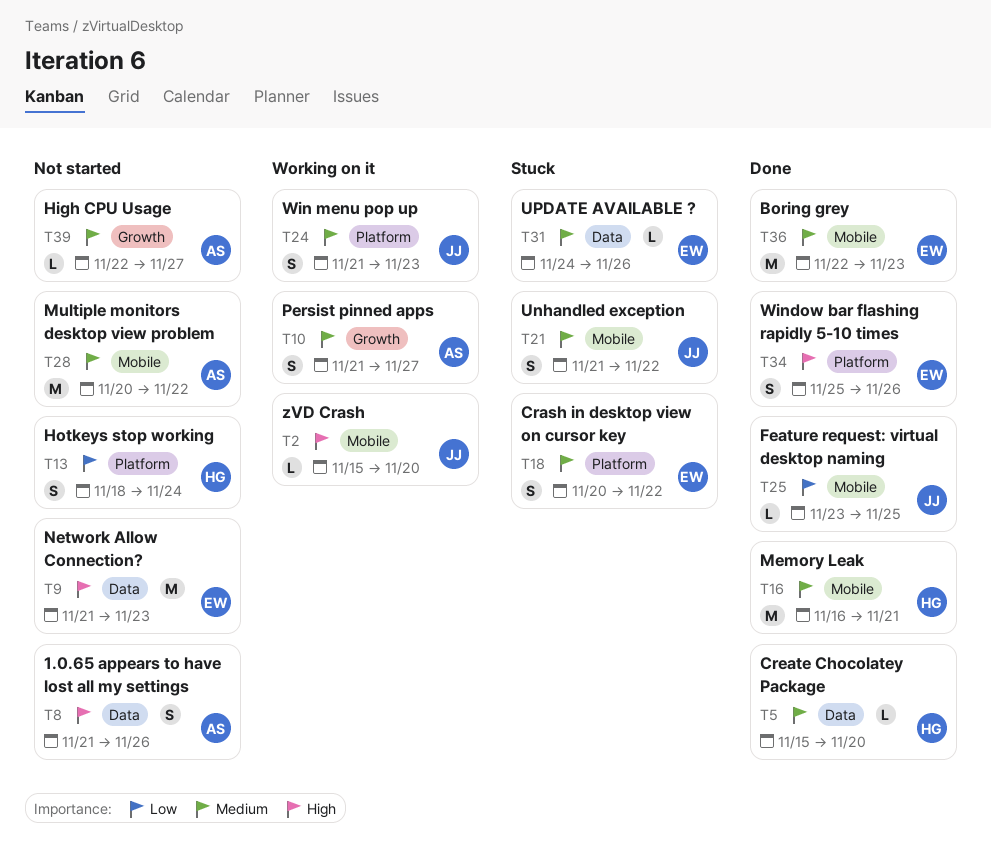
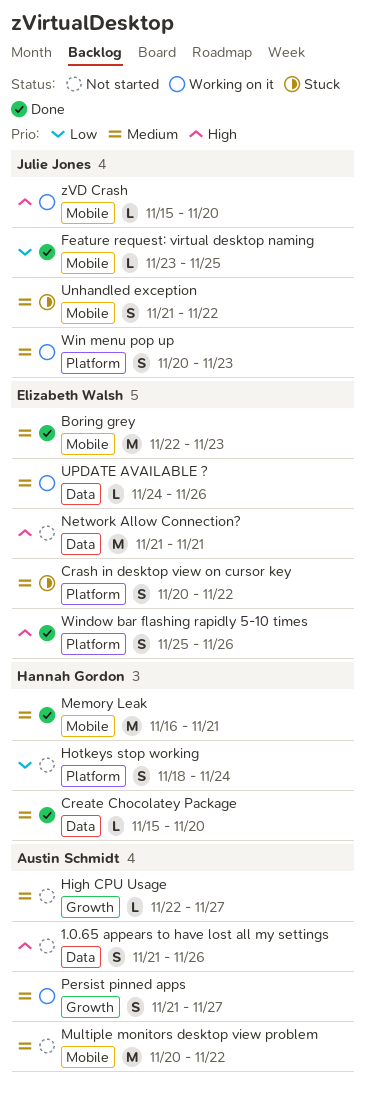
Network Allow Connection?, due: Nov 23 -> Nov 21
UPDATE AVAILABLE ?, status: Stuck -> Working on it
Win menu pop up, start: Nov 21 -> Nov 20

